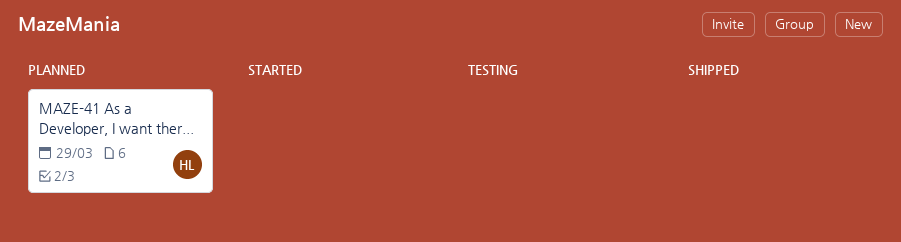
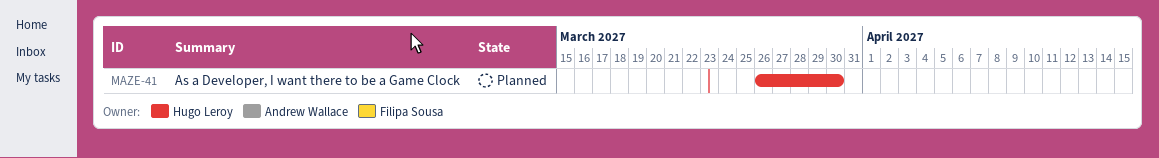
MAZE-41, due: Mar 29 -> Mar 30

